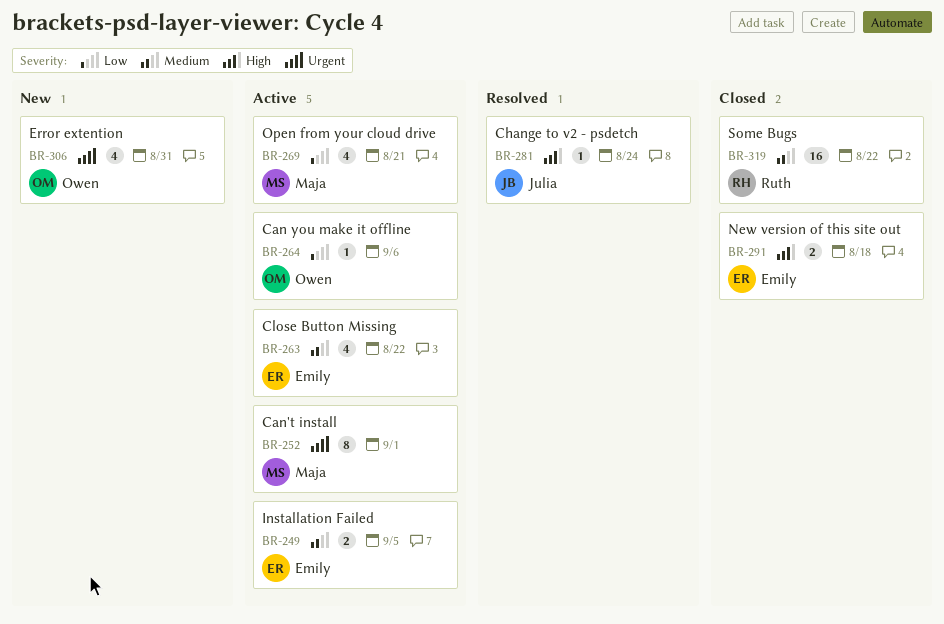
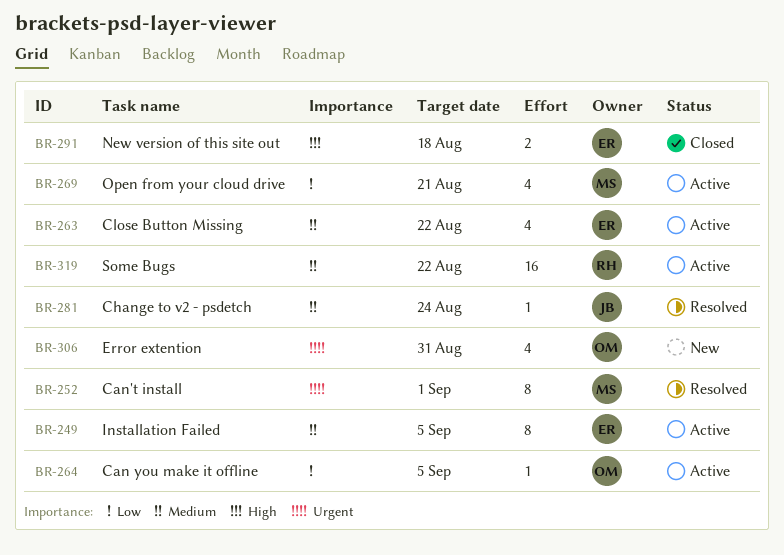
BR-249, estimate: 2 -> 8
BR-252, status: Active -> Resolved
BR-264, due: Sep 6 -> Sep 5
BR-281, priority: High -> Medium
BR-319, status: Closed -> Active

